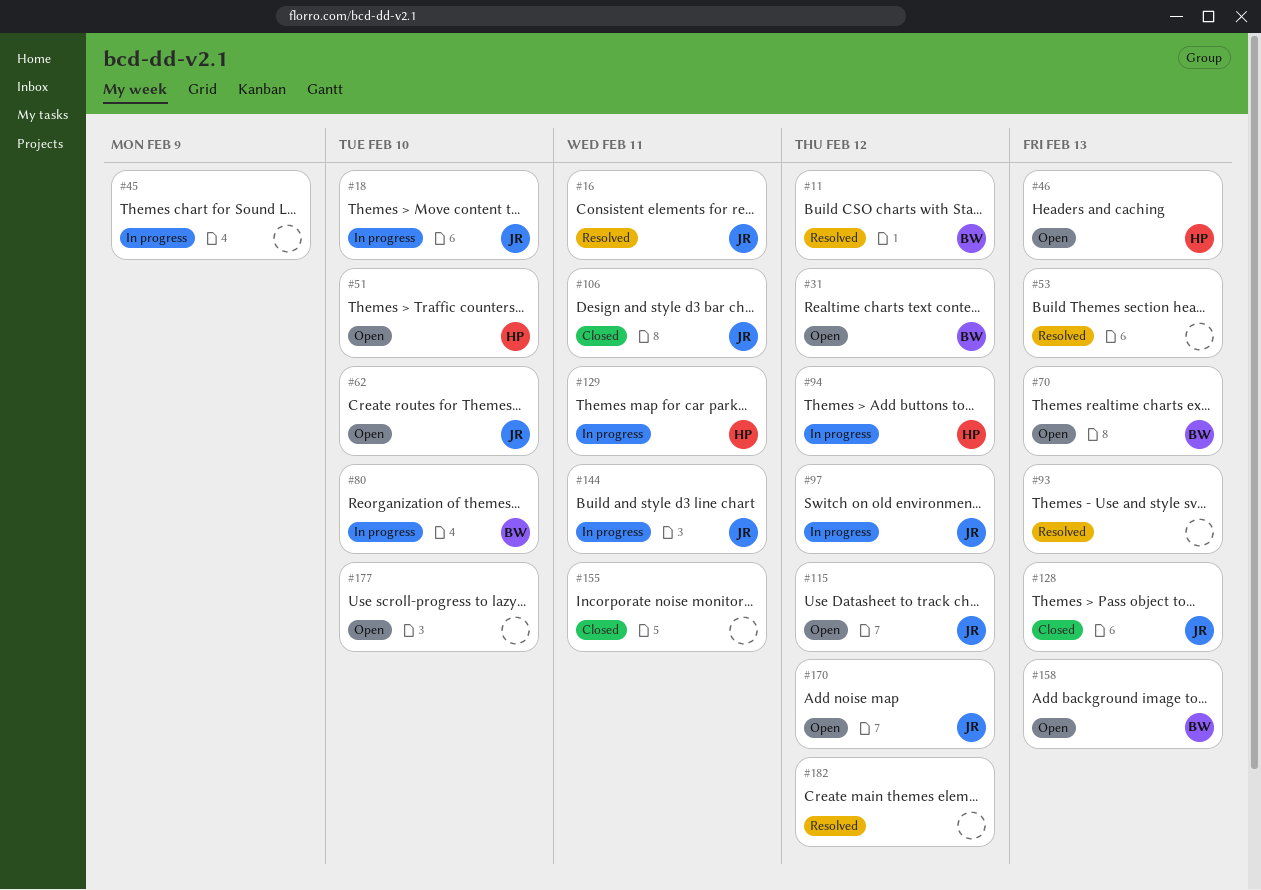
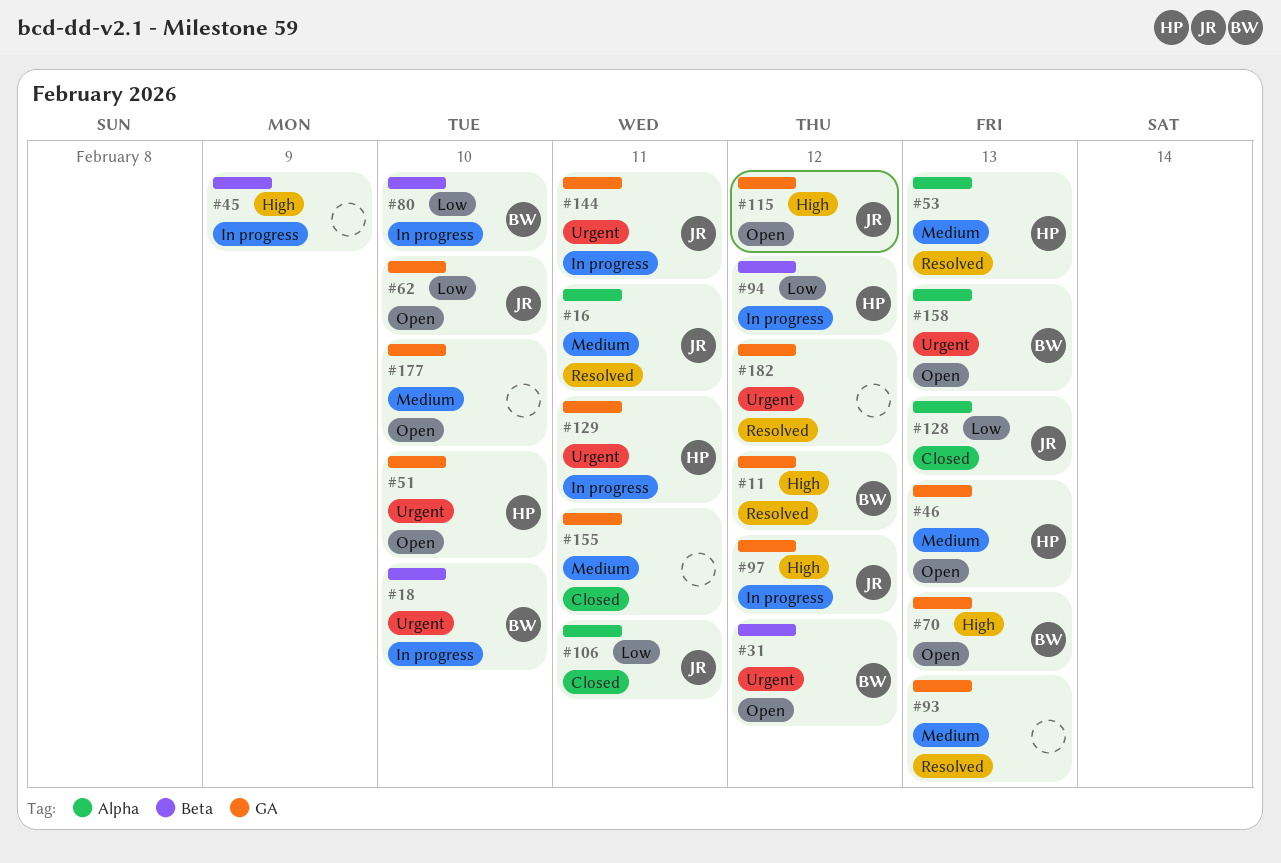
#18, owner: JR -> BW
#53, owner: none -> HP
#170: present -> none

